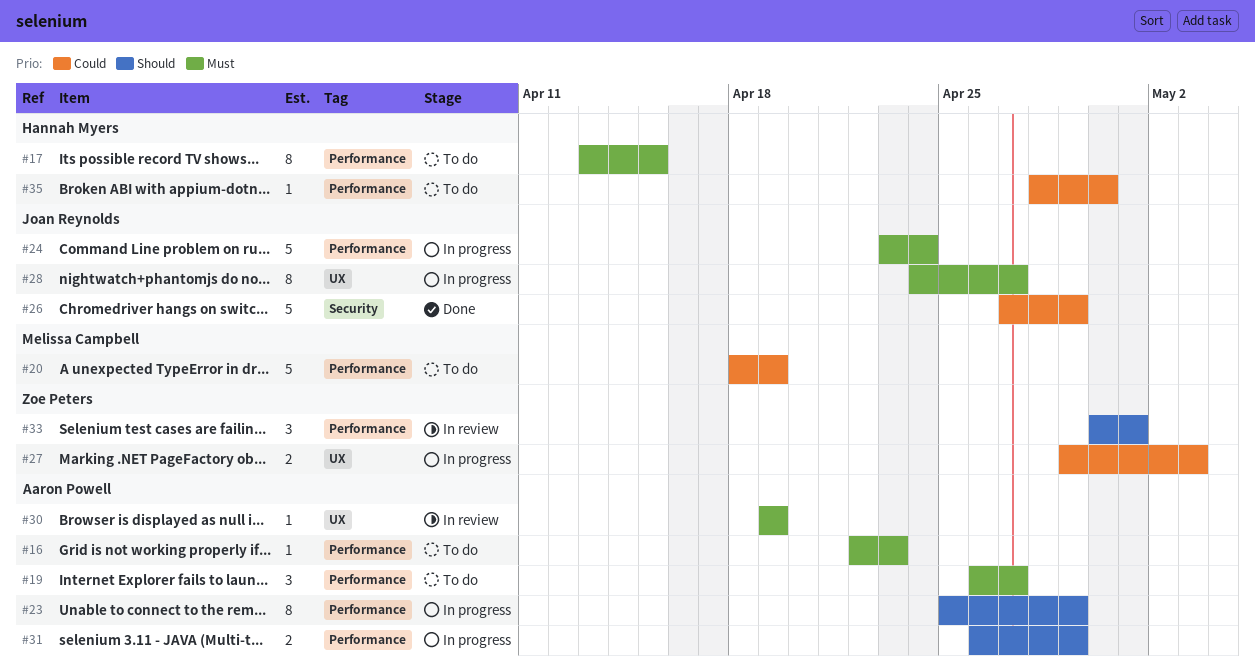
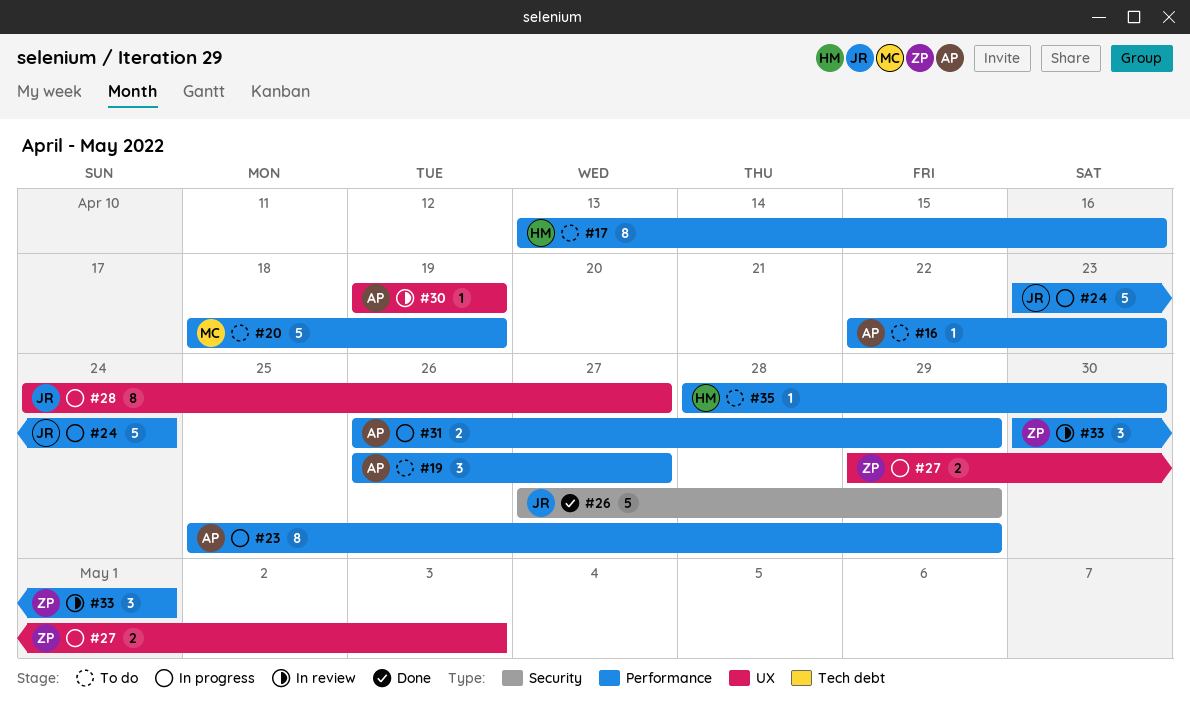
#17, due: Apr 15 -> Apr 16

